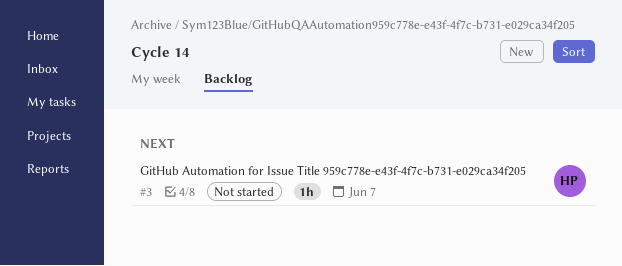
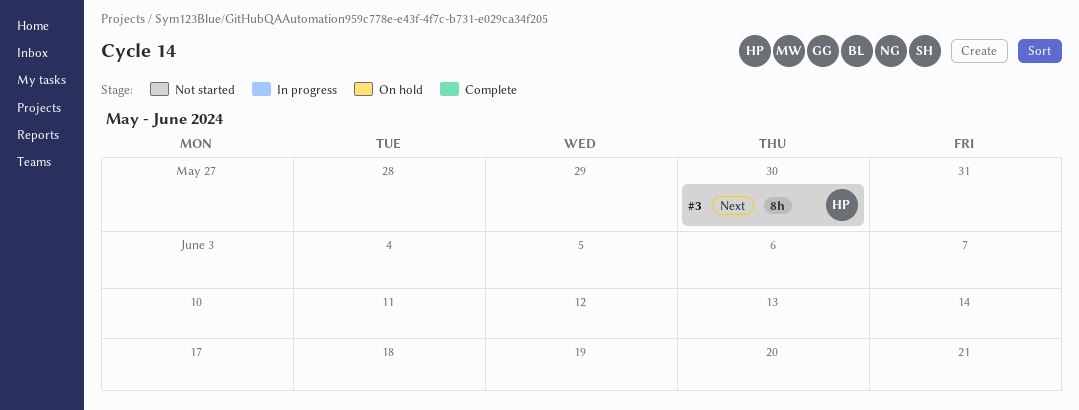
#3, estimate: 1h -> 8h
#3, due: Jun 7 -> May 30

